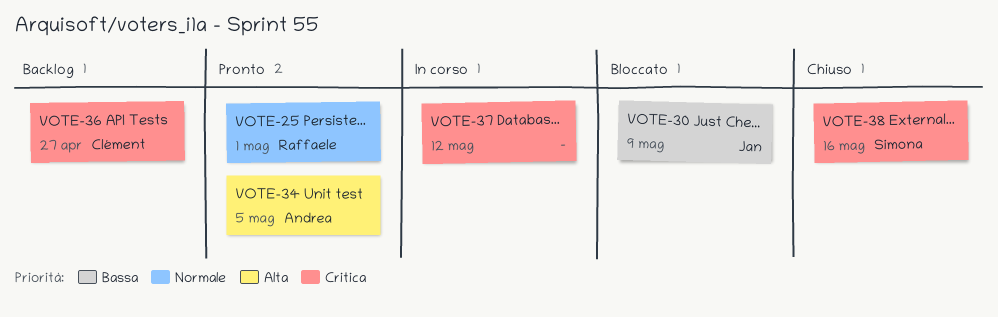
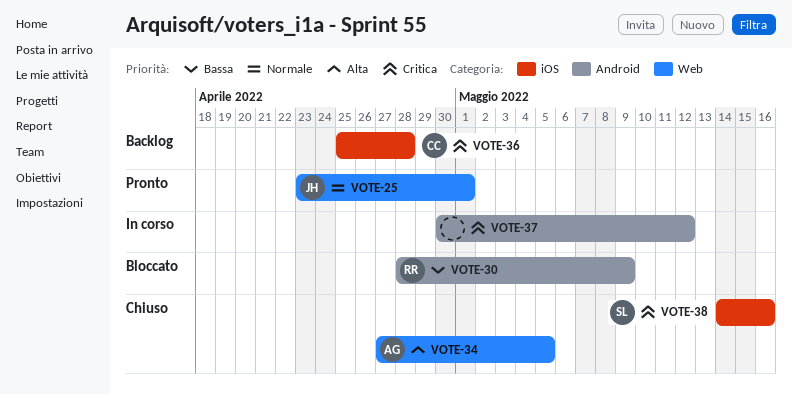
VOTE-25, owner: Raffaele -> Jan
VOTE-30, owner: Jan -> Raffaele
VOTE-34, status: Pronto -> Chiuso
VOTE-36, due: Apr 27 -> Apr 28

